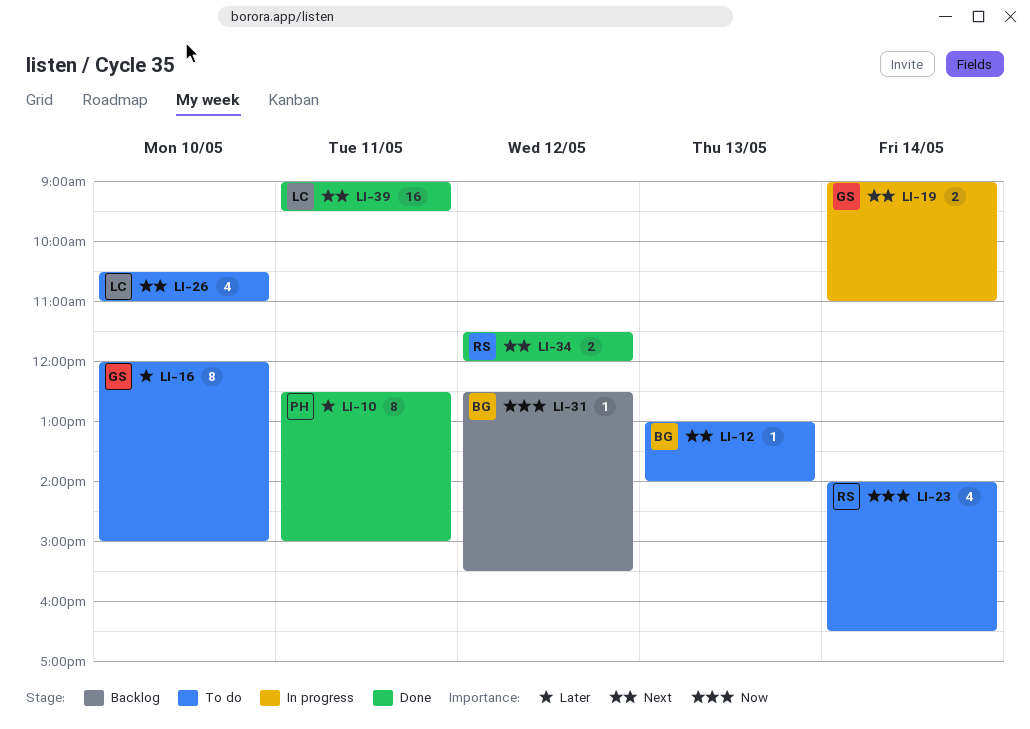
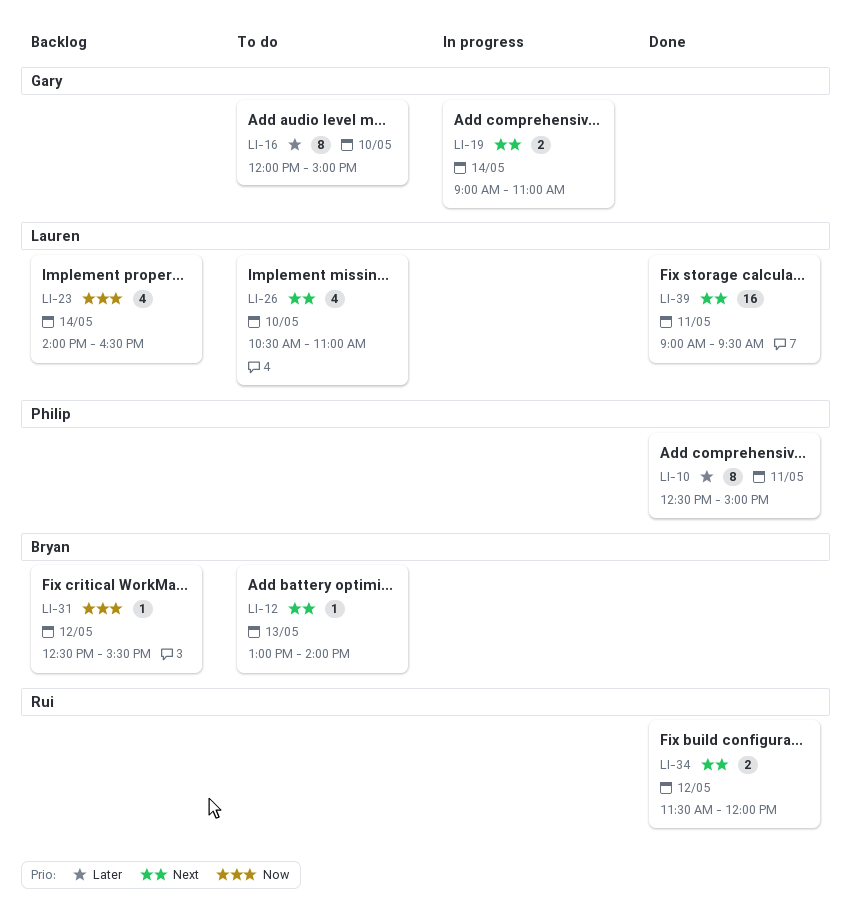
LI-23, status: To do -> Backlog
LI-23, owner: Rui -> Lauren

